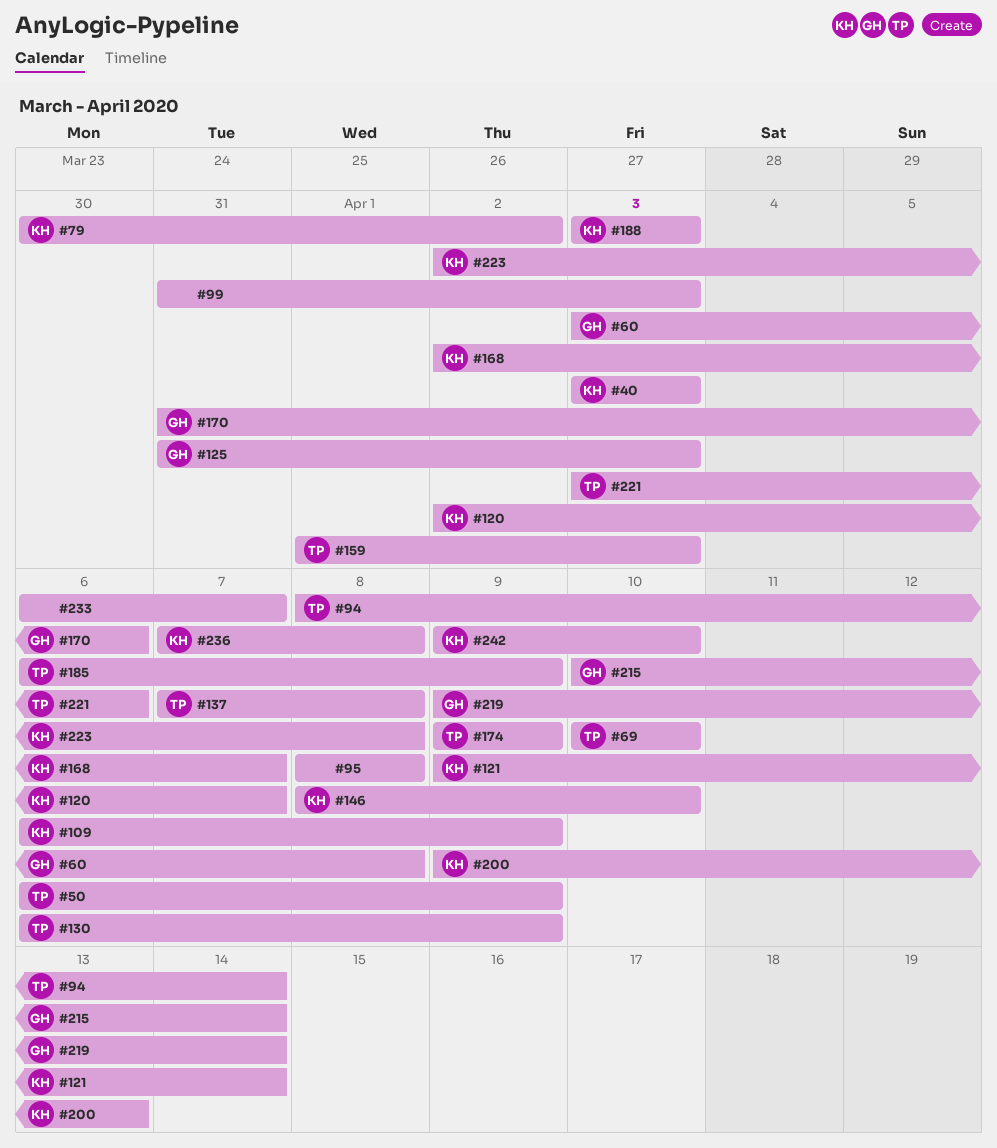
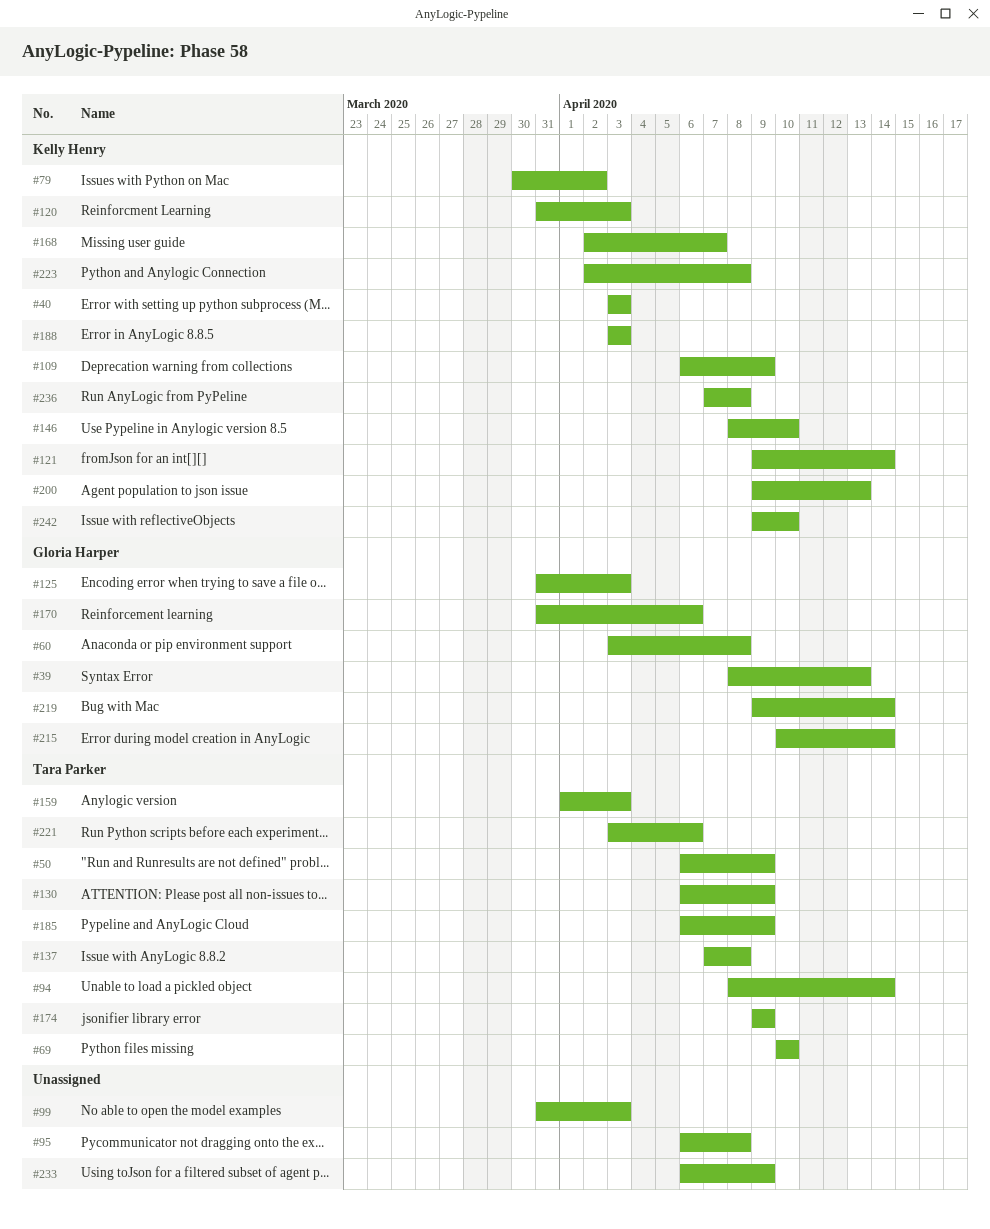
#39: none -> present
#95, start: Apr 8 -> Apr 6
#120, start: Apr 2 -> Mar 31
#120, due: Apr 7 -> Apr 3
#233, due: Apr 7 -> Apr 9

